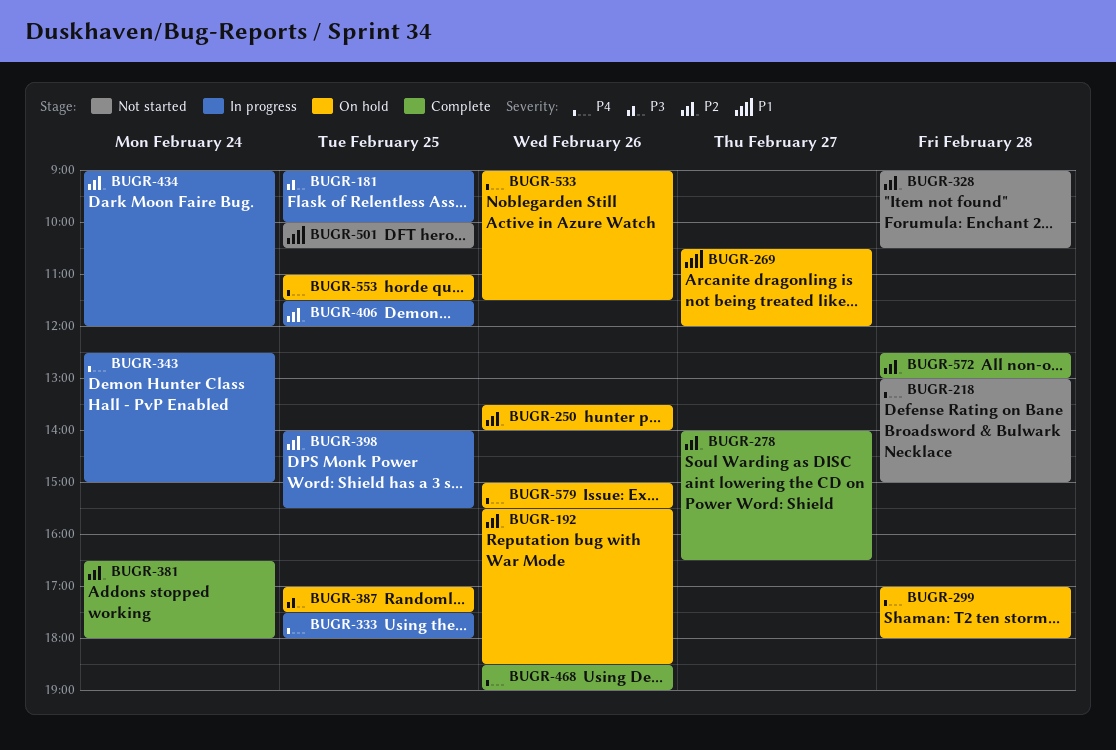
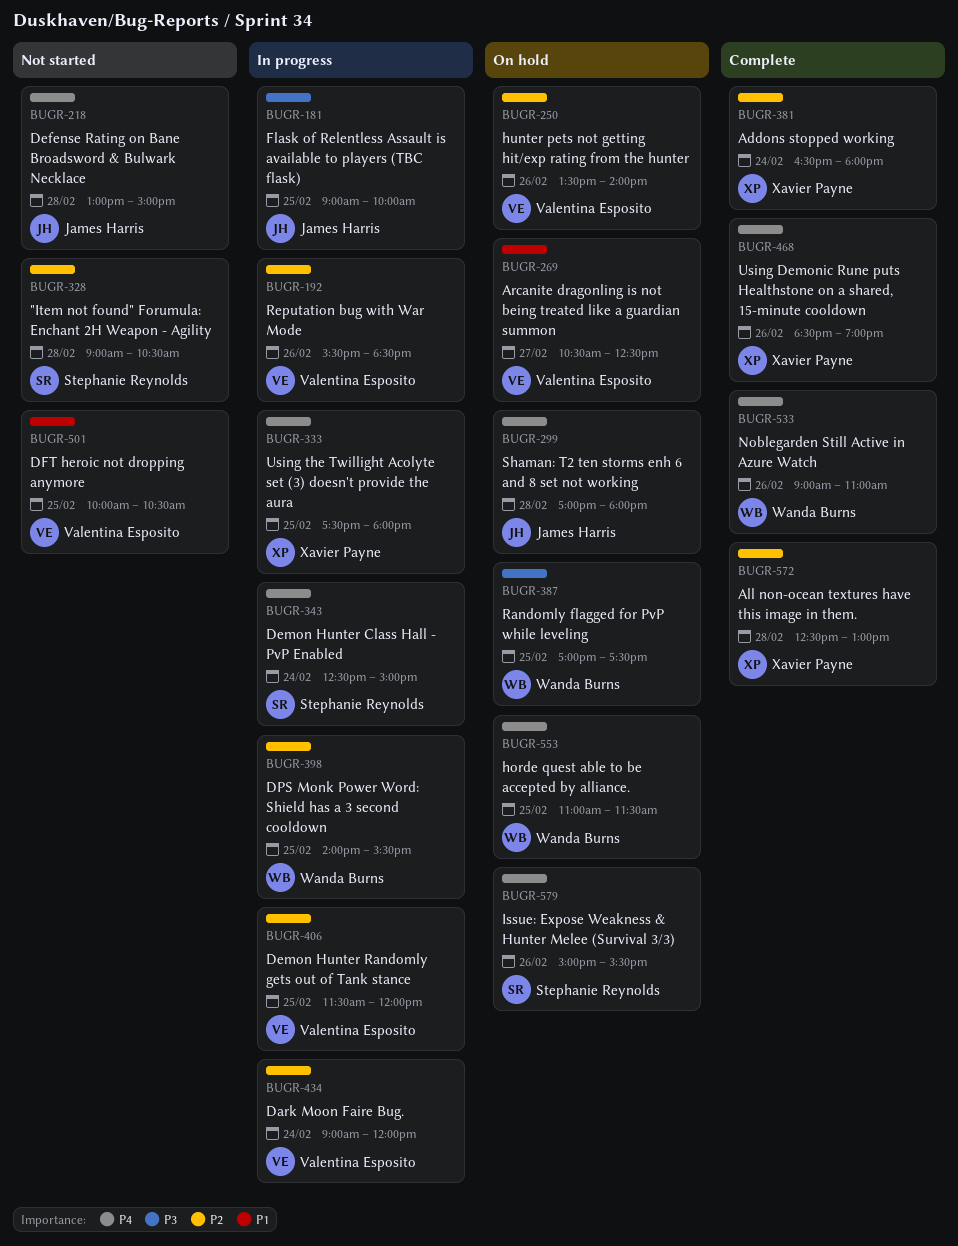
BUGR-192, status: On hold -> In progress
BUGR-269, ends: 12:00 -> 12:30
BUGR-278: present -> none
BUGR-533, status: On hold -> Complete
BUGR-533, ends: 11:30 -> 11:00

